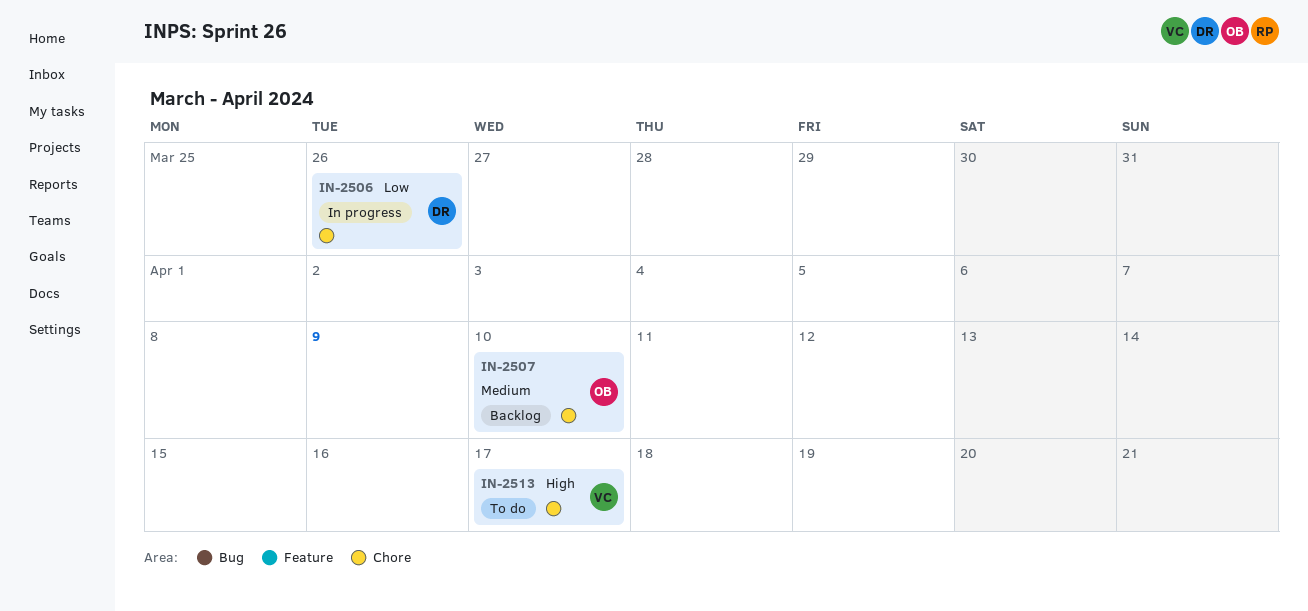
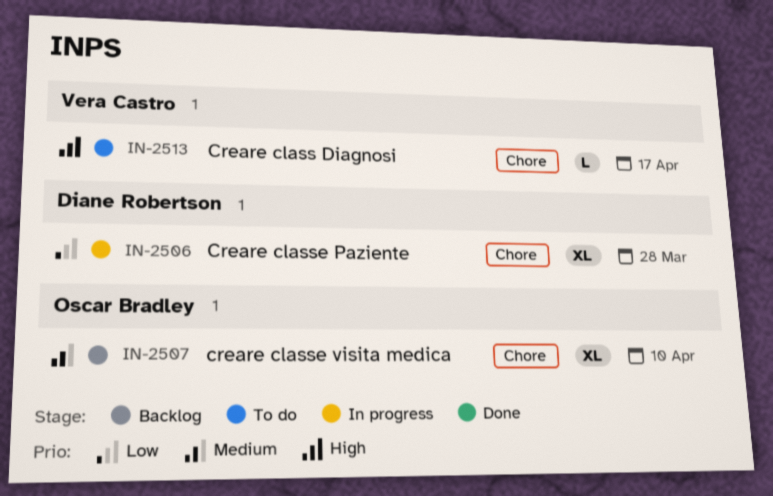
IN-2506, due: Mar 26 -> Mar 28

